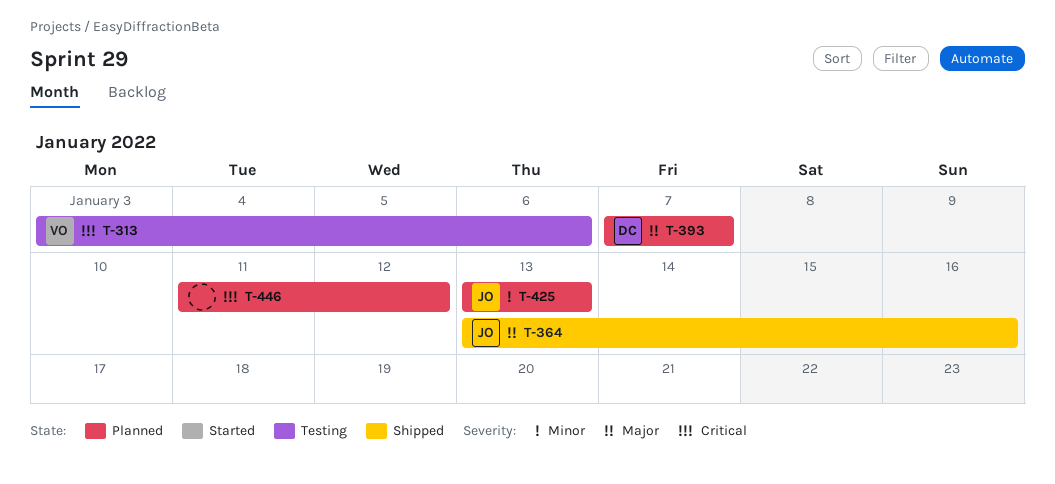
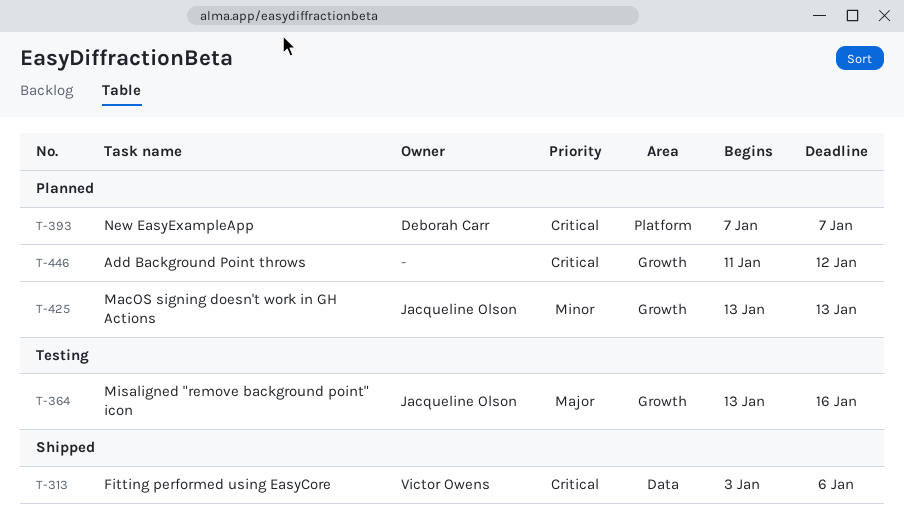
T-313, status: Testing -> Shipped
T-364, status: Shipped -> Testing
T-393, priority: Major -> Critical

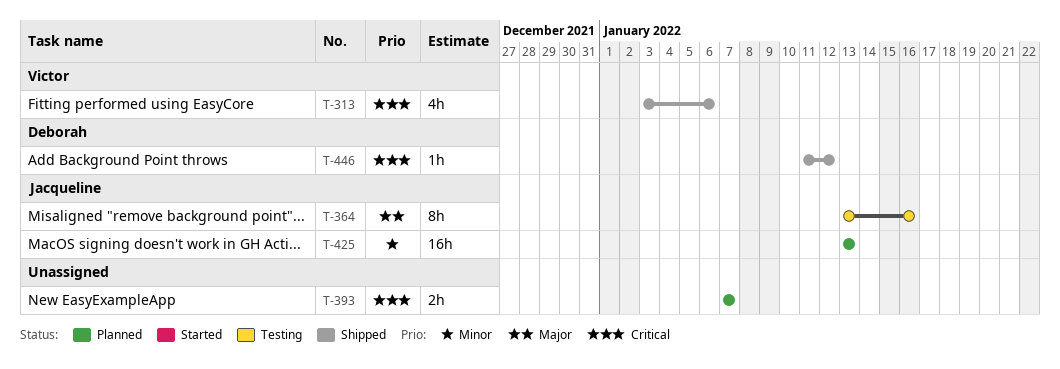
T-393, owner: Deborah Carr -> none
T-446, status: Planned -> Shipped
T-446, owner: none -> Deborah Carr

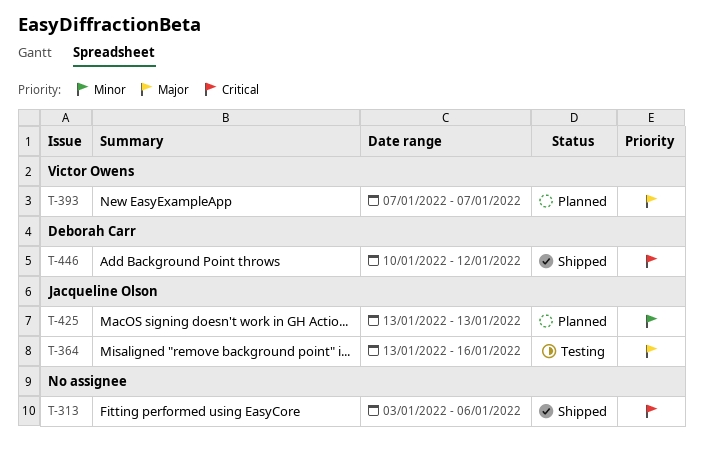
T-313, owner: Victor Owens -> none
T-393, owner: none -> Victor Owens
T-393, priority: Critical -> Major
T-446, start: Jan 11 -> Jan 10

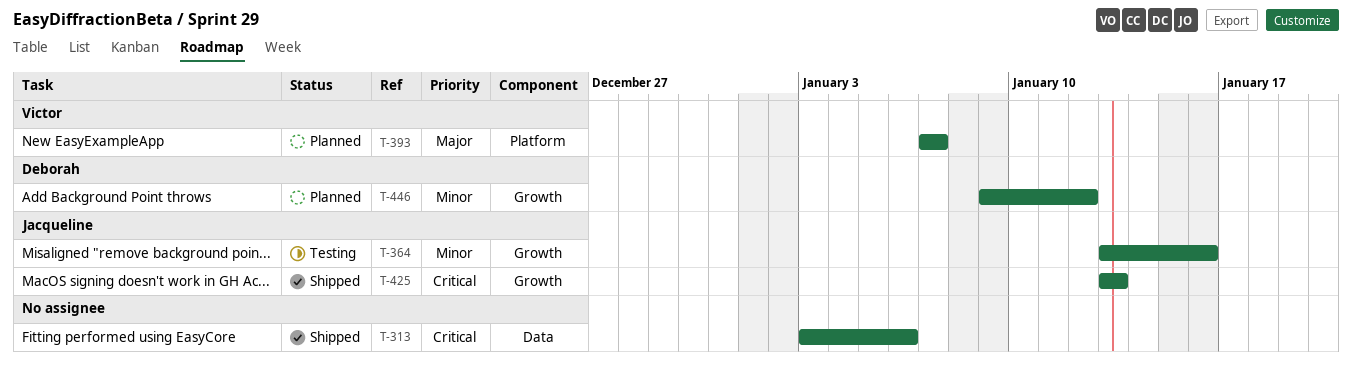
T-364, priority: Major -> Minor
T-425, status: Planned -> Shipped
T-425, priority: Minor -> Critical
T-446, status: Shipped -> Planned
T-446, priority: Critical -> Minor
T-446, start: Jan 10 -> Jan 9

